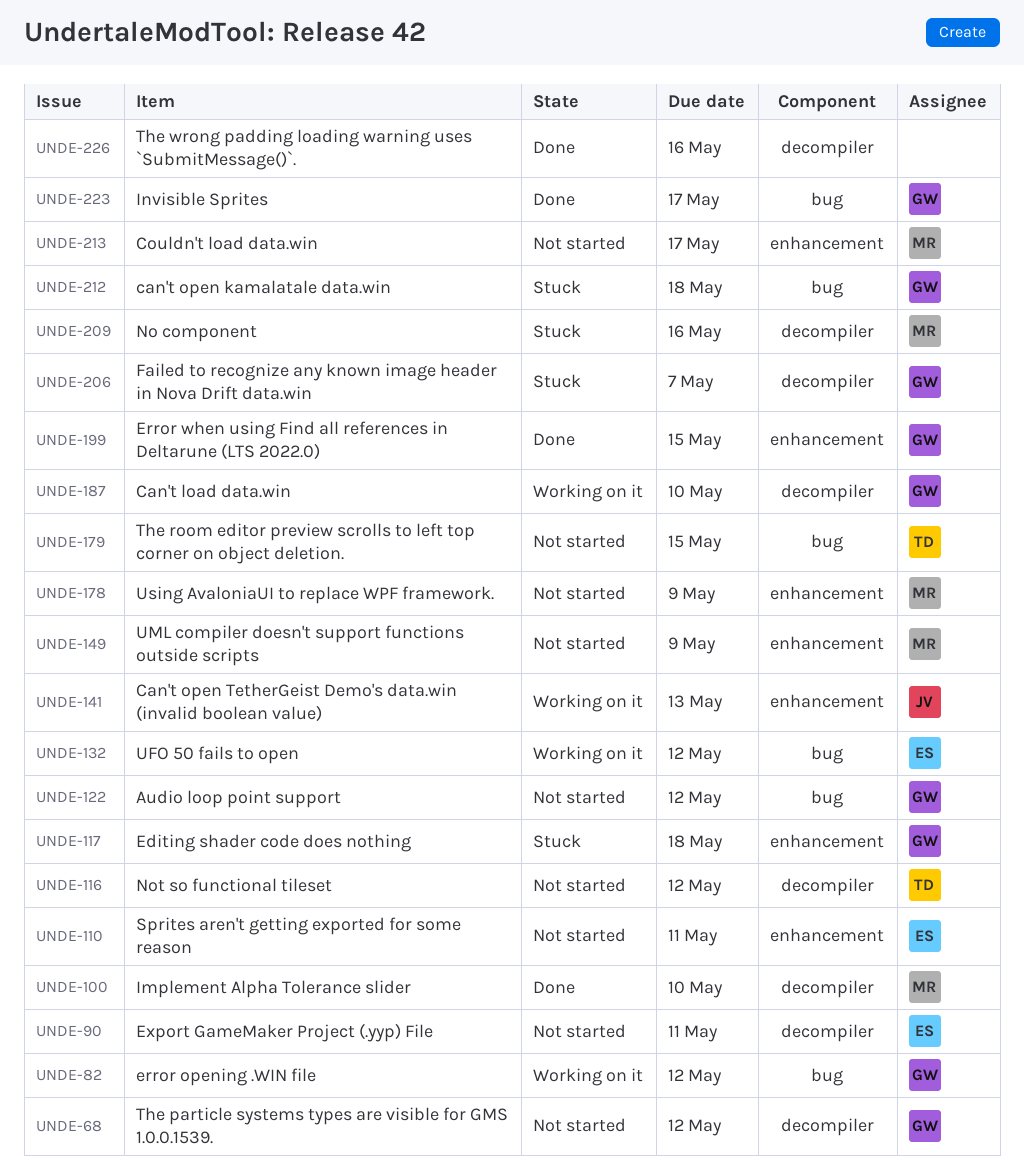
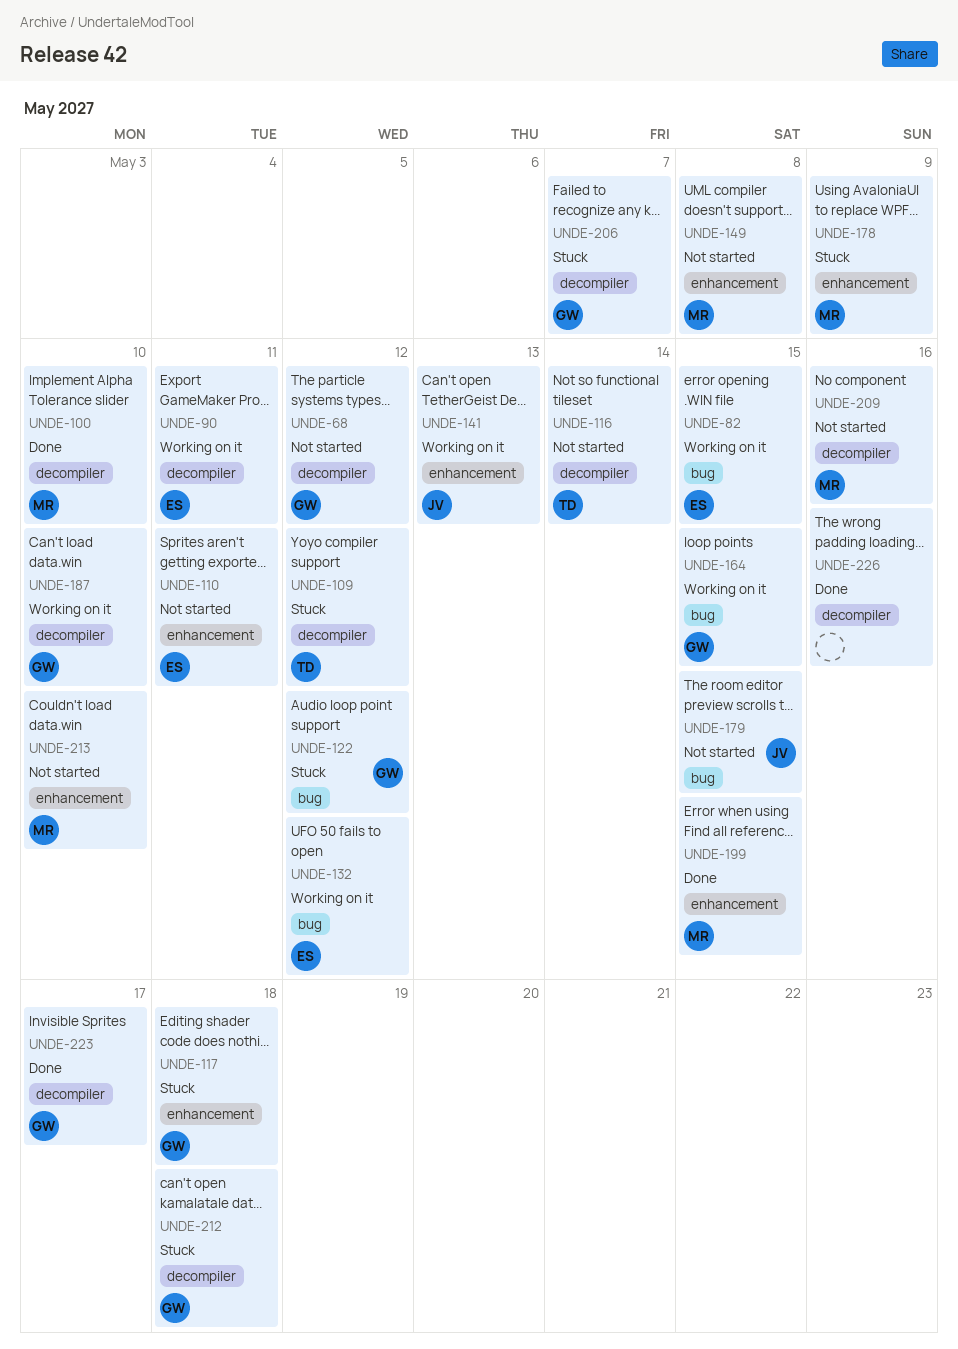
UNDE-82, owner: GW -> ES
UNDE-82, due: May 12 -> May 15
UNDE-90, status: Not started -> Working on it
UNDE-109: none -> present
UNDE-116, due: May 12 -> May 14
UNDE-122, status: Not started -> Stuck
UNDE-149, due: May 9 -> May 8
UNDE-164: none -> present
UNDE-178, status: Not started -> Stuck
UNDE-179, owner: TD -> JV
UNDE-199, owner: GW -> MR
UNDE-209, status: Stuck -> Not started
UNDE-212, label: bug -> decompiler
UNDE-213, due: May 17 -> May 10
UNDE-223, label: bug -> decompiler

